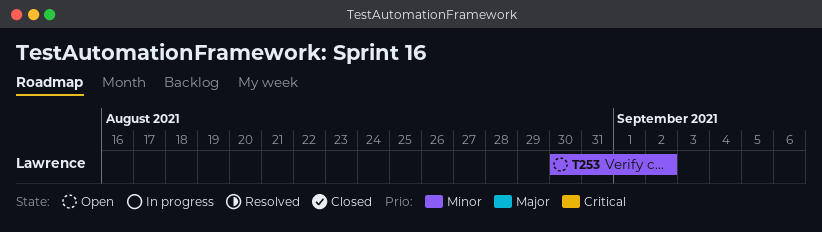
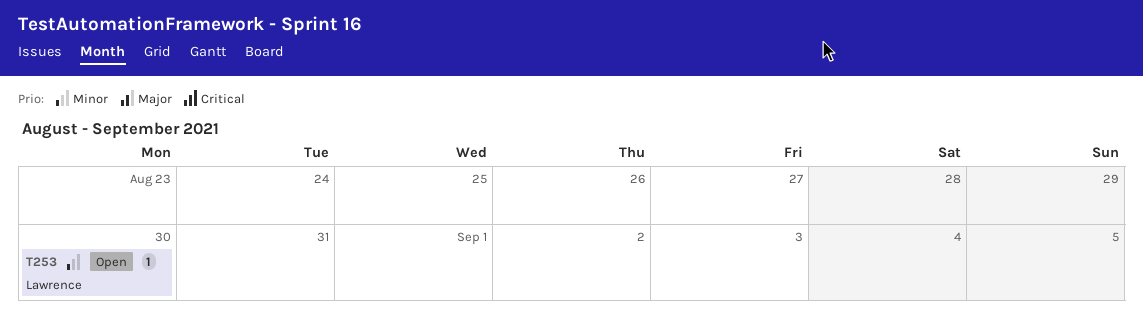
T253, due: Sep 2 -> Aug 30

